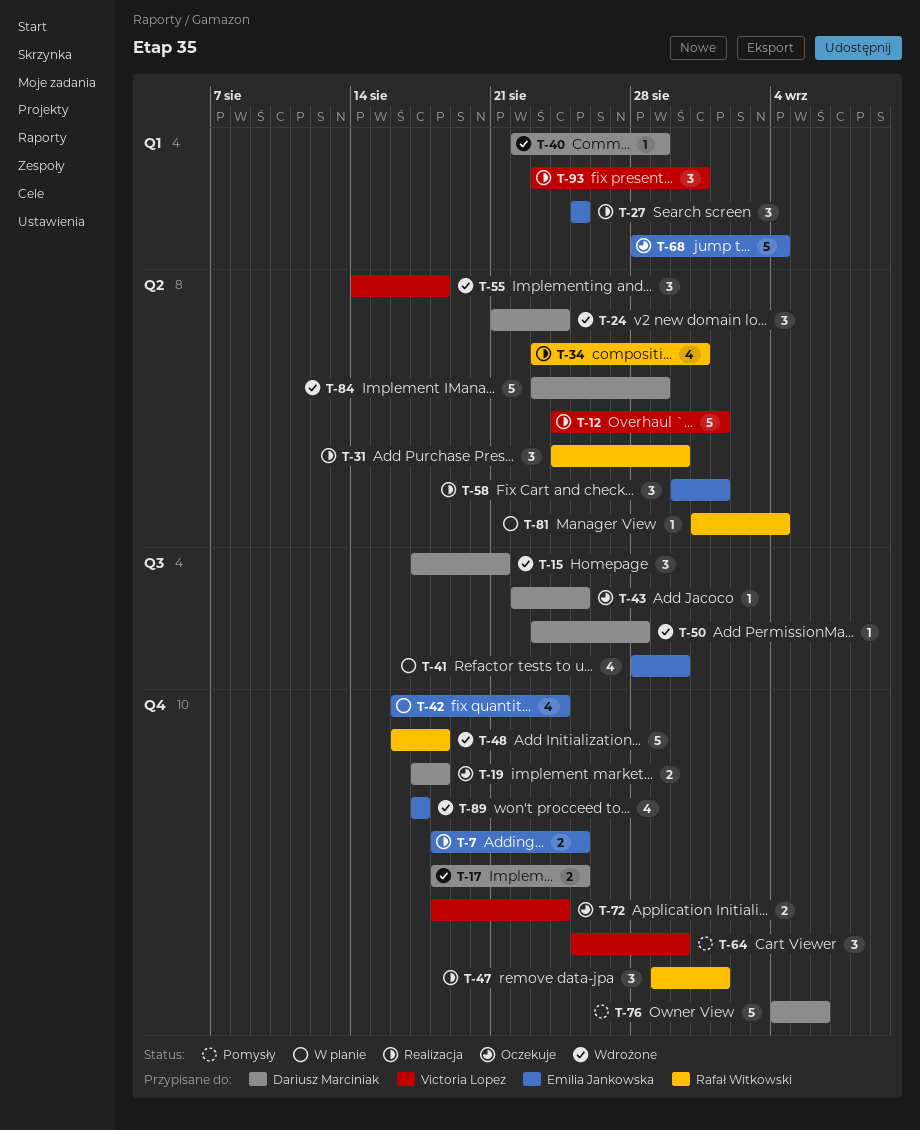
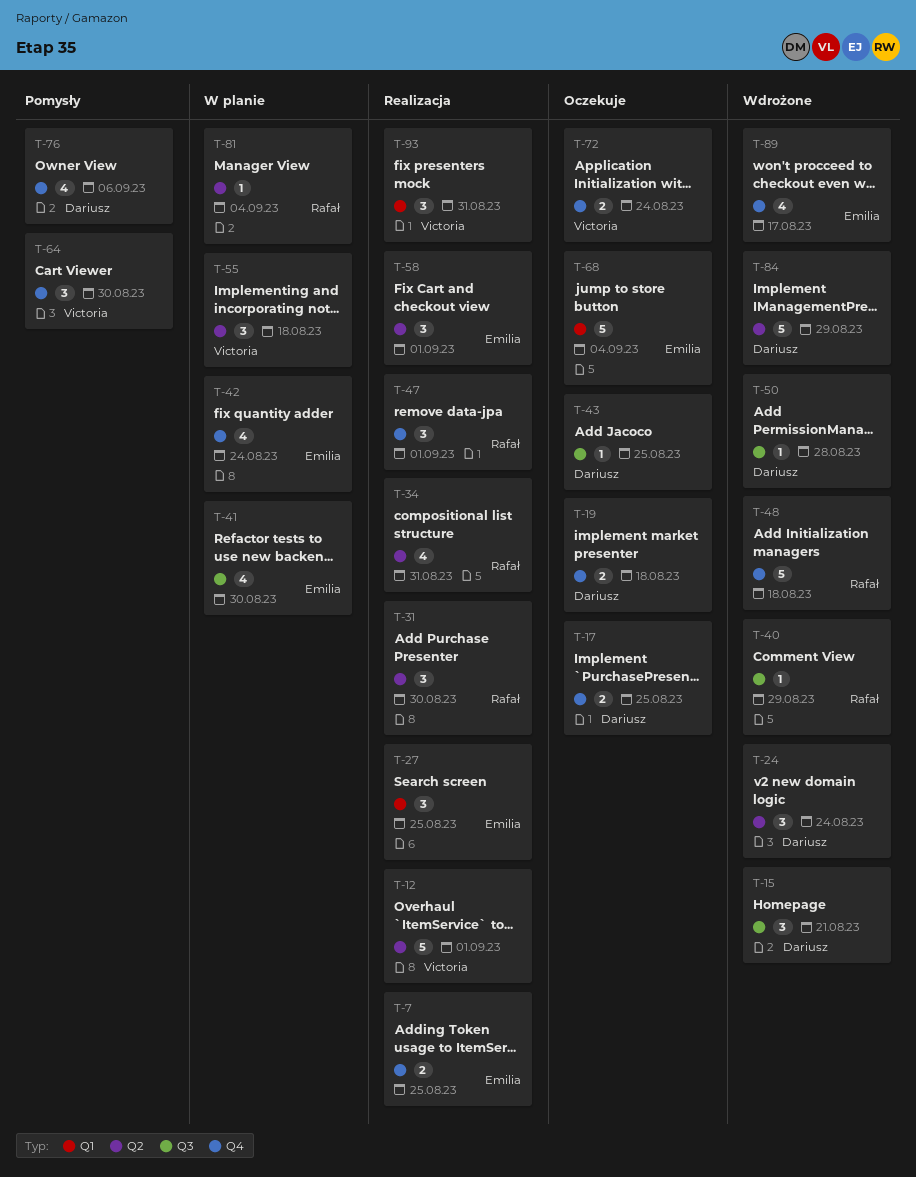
T-17, status: Wdrożone -> Oczekuje
T-40, owner: Dariusz Marciniak -> Rafał Witkowski
T-40, label: Q1 -> Q3
T-55, status: Wdrożone -> W planie
T-76, estimate: 5 -> 4

